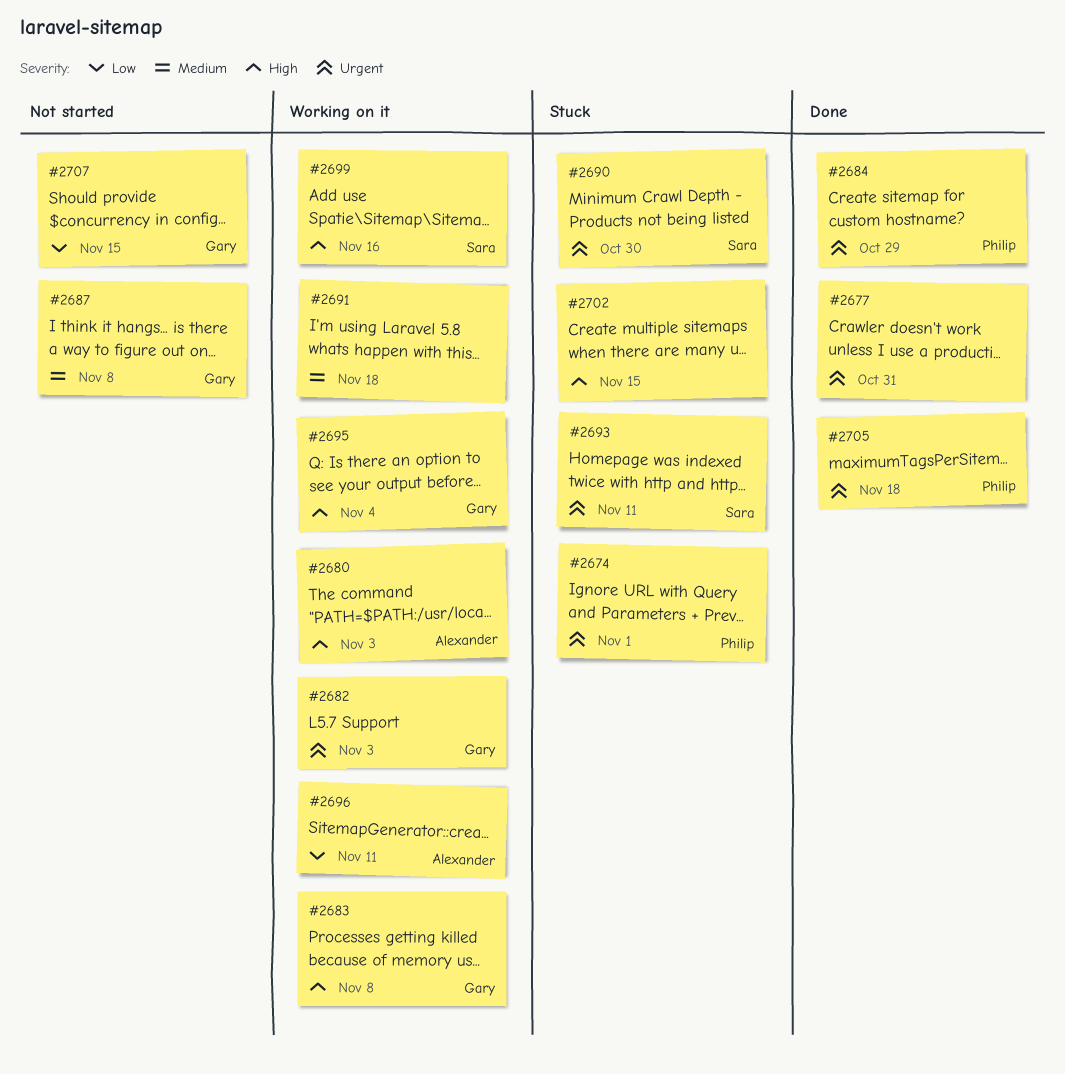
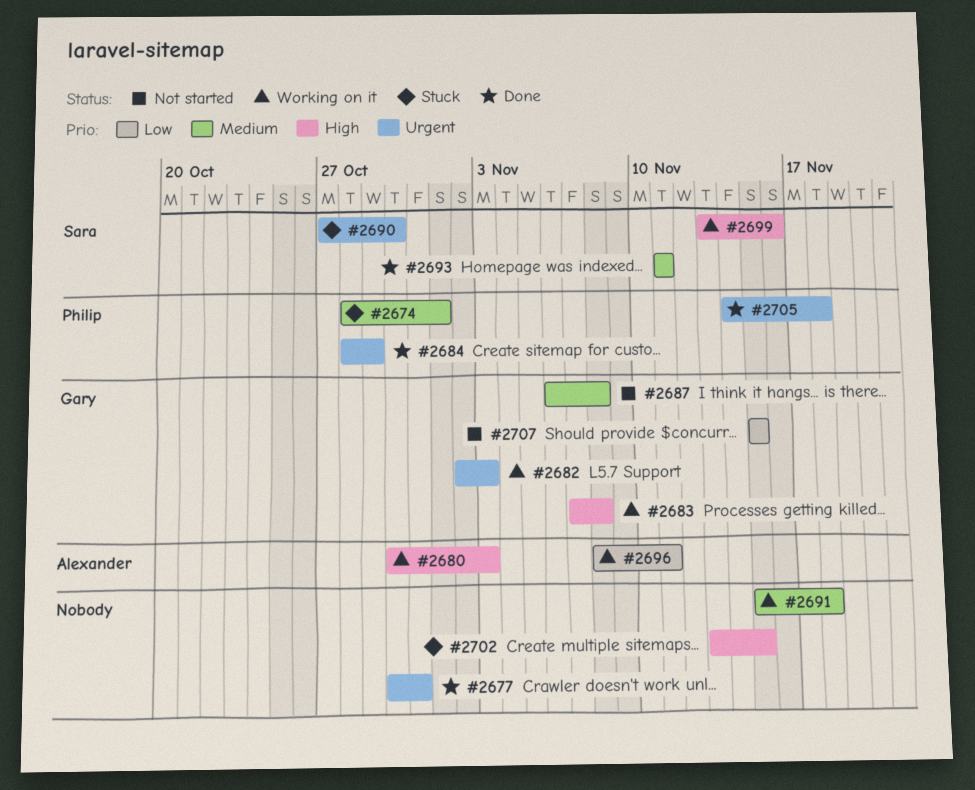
#2674, priority: Urgent -> Medium
#2693, status: Stuck -> Done
#2693, priority: Urgent -> Medium
#2695: present -> none

